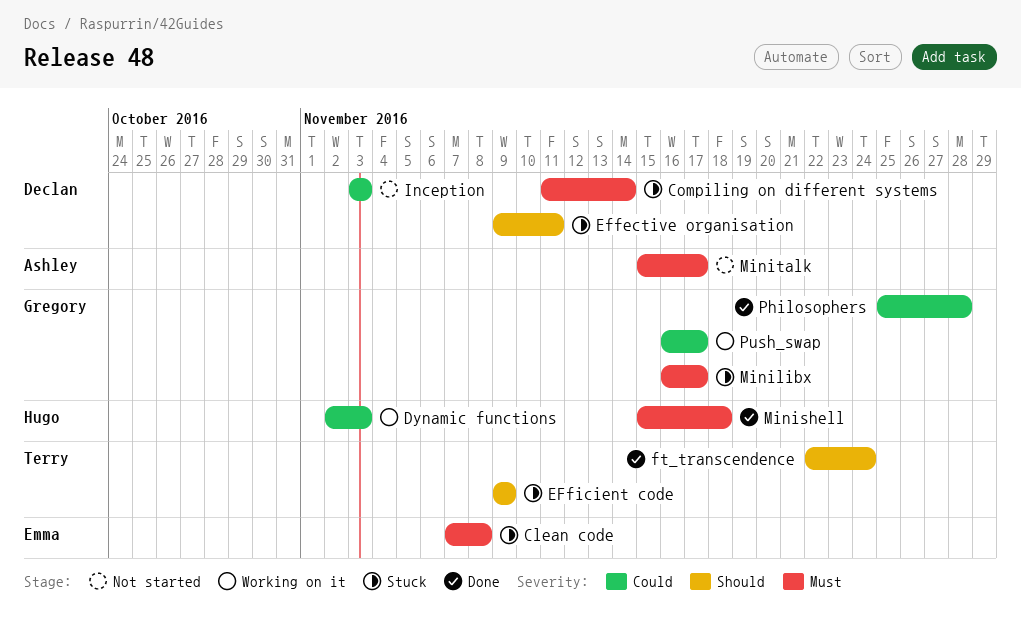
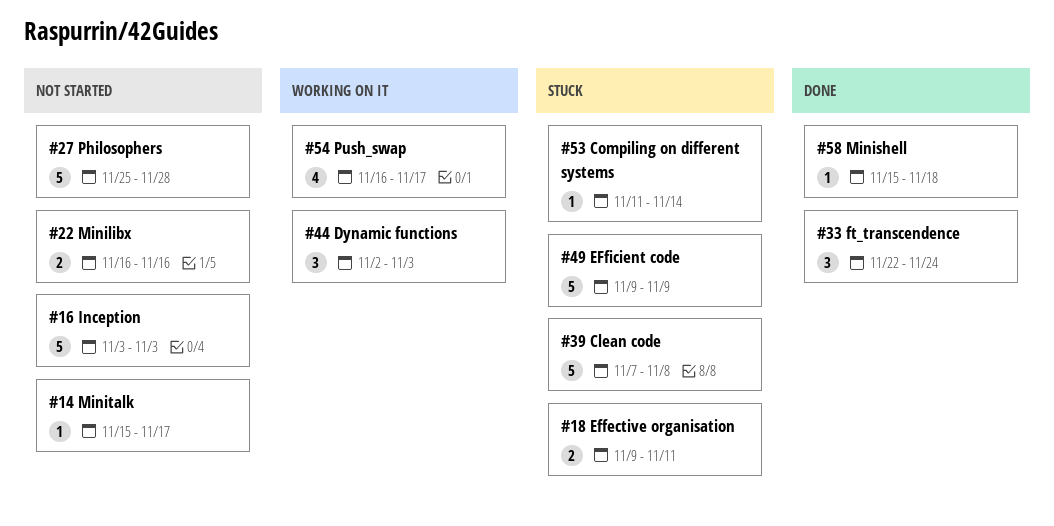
Minilibx, status: Stuck -> Not started
Minilibx, due: Nov 17 -> Nov 16
Philosophers, status: Done -> Not started

